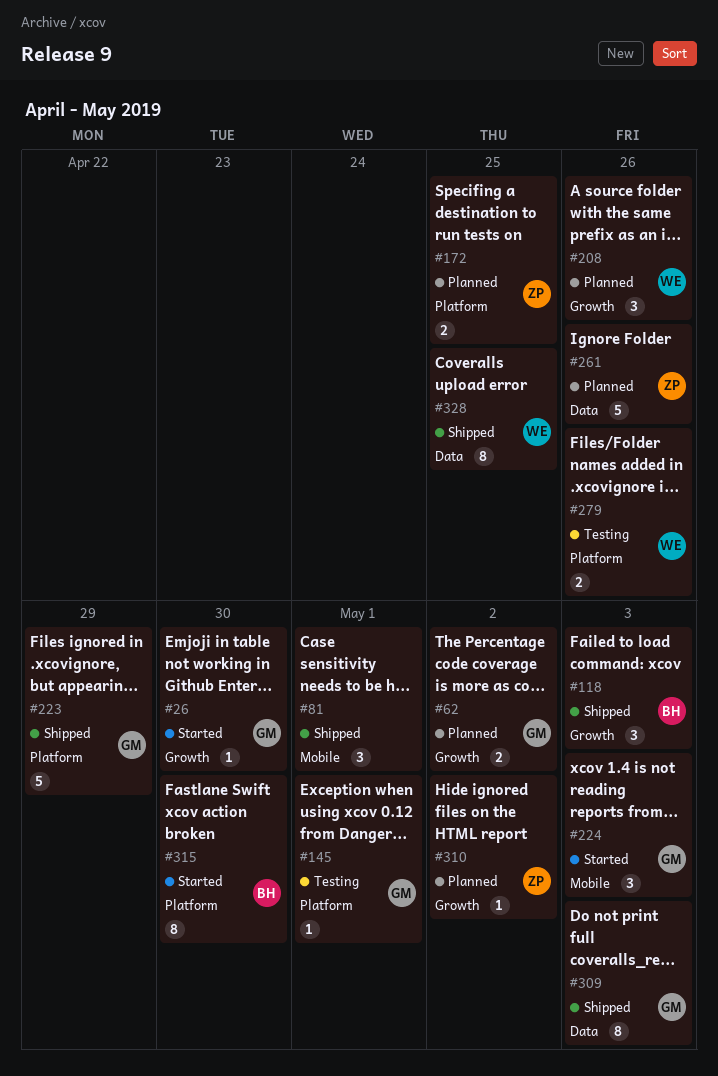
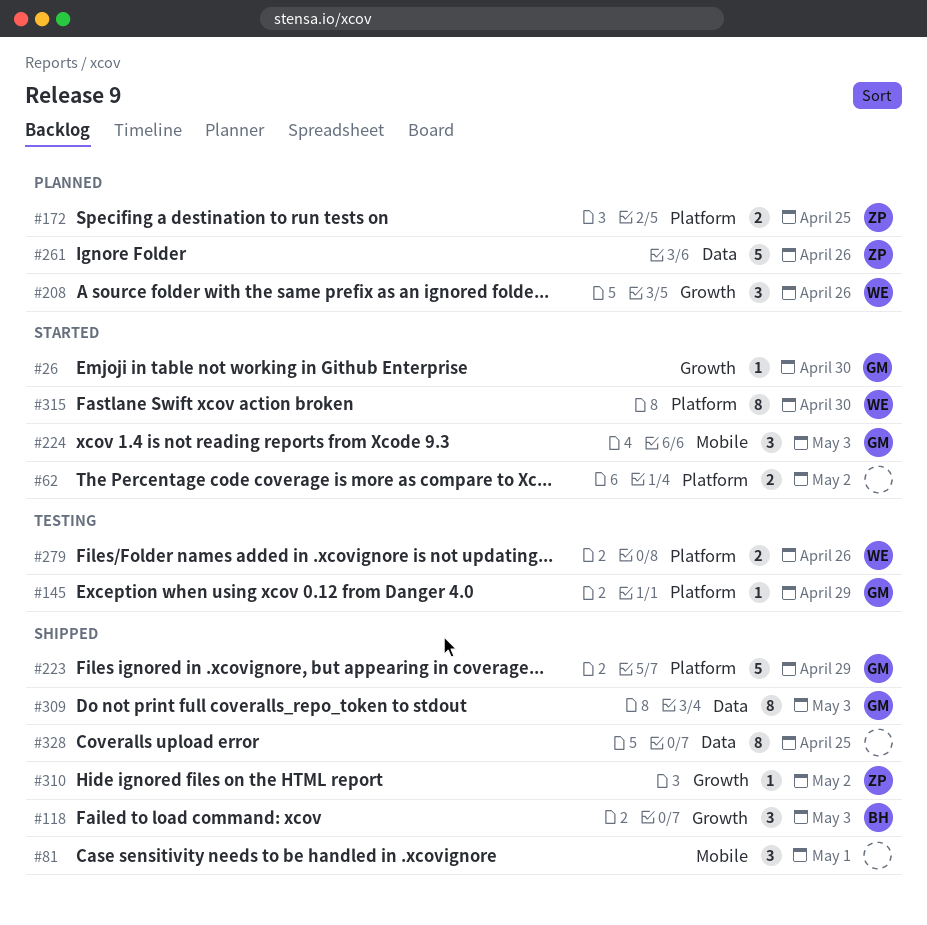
#62, status: Planned -> Started
#62, owner: GM -> none
#62, label: Growth -> Platform
#145, due: May 1 -> Apr 29
#310, status: Planned -> Shipped
#315, owner: BH -> WE
#328, owner: WE -> none

